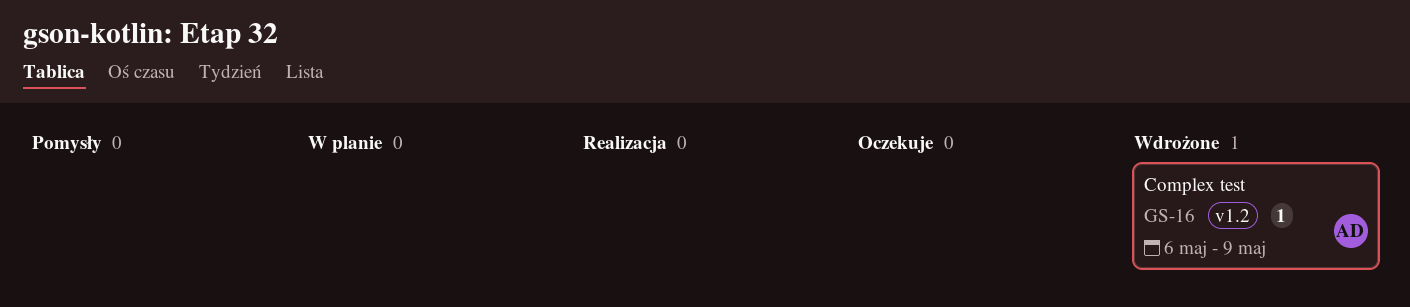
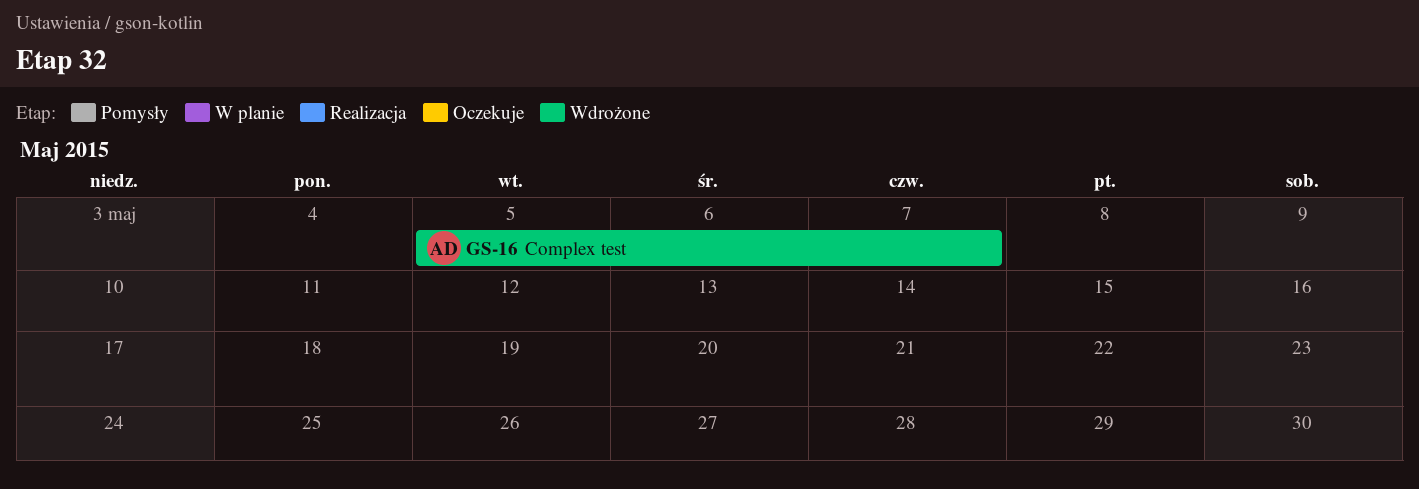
GS-16, start: May 6 -> May 5
GS-16, due: May 9 -> May 7

